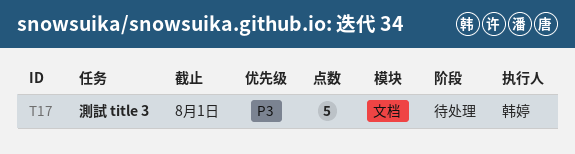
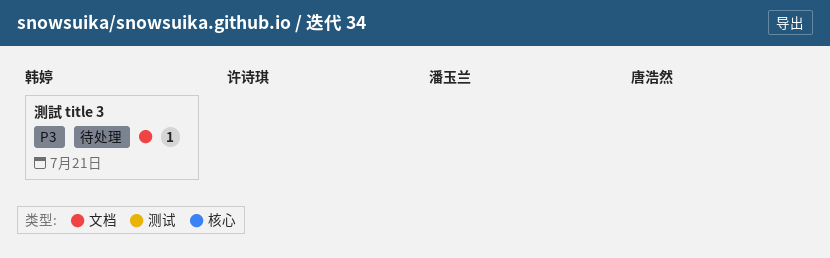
測試 title 3, estimate: 5 -> 1
測試 title 3, due: Aug 1 -> Jul 21

